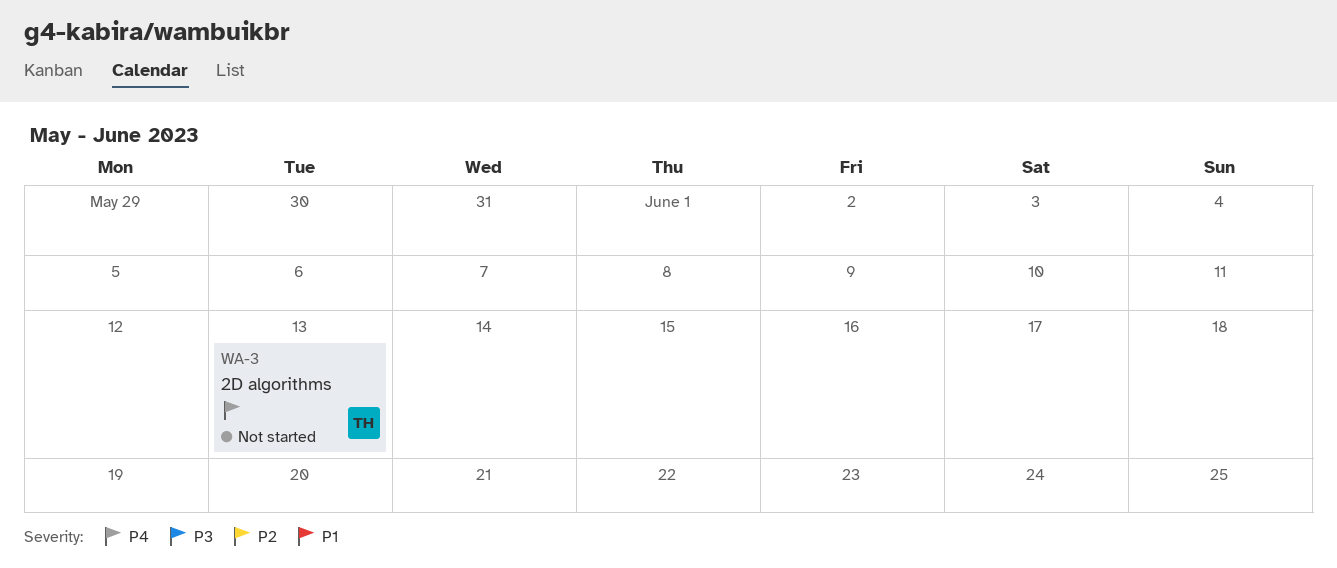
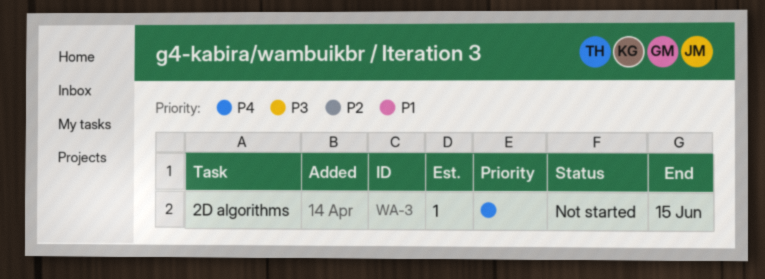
WA-3, due: Jun 13 -> Jun 15

